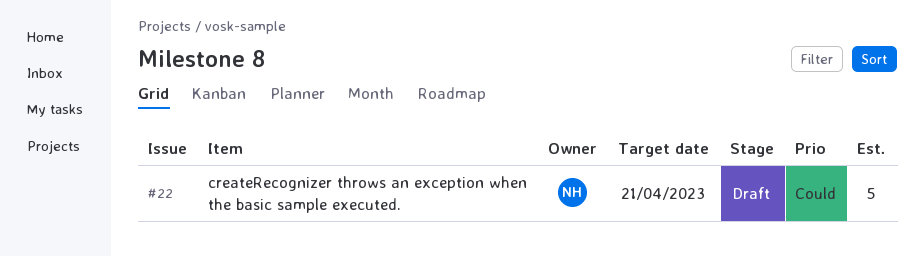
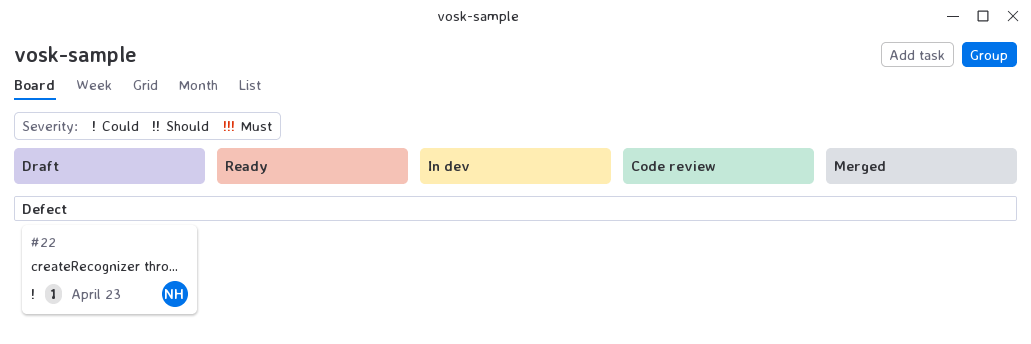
#22, estimate: 5 -> 1
#22, due: Apr 21 -> Apr 23

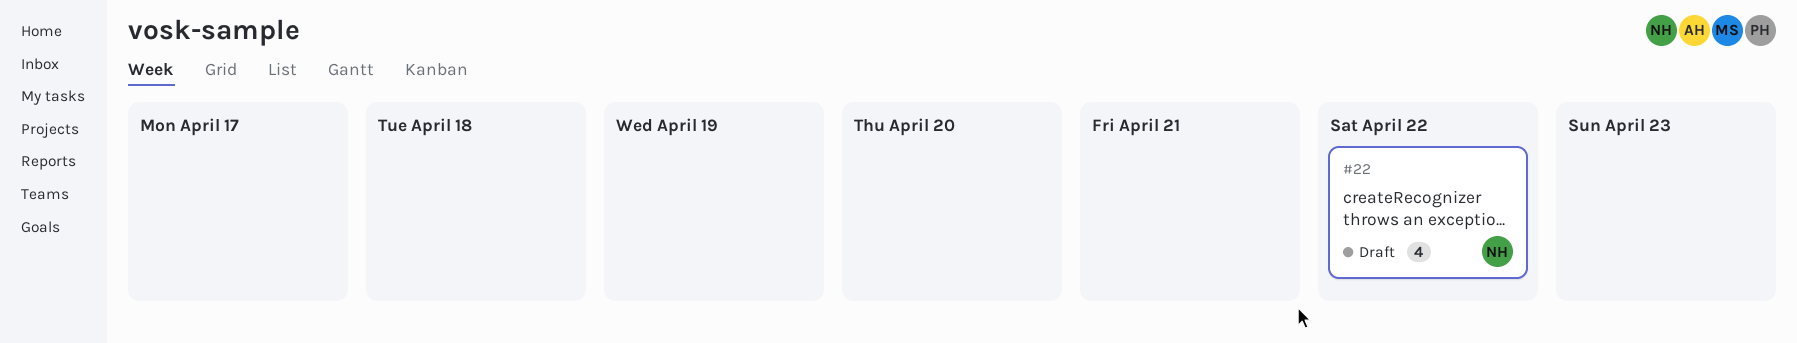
#22, estimate: 1 -> 4
#22, due: Apr 23 -> Apr 22

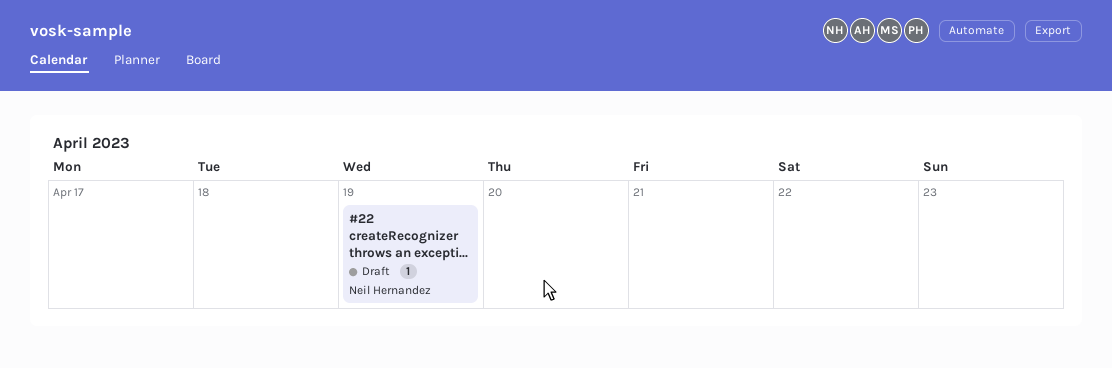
#22, estimate: 4 -> 1
#22, due: Apr 22 -> Apr 19

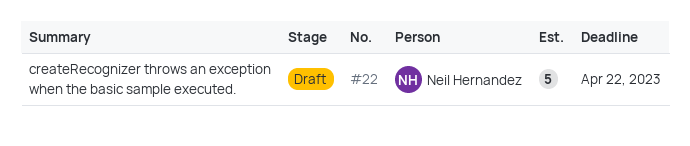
#22, estimate: 1 -> 5
#22, due: Apr 19 -> Apr 22

